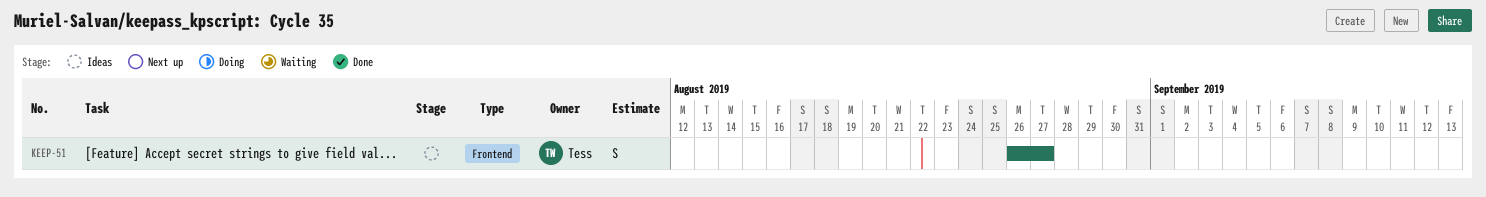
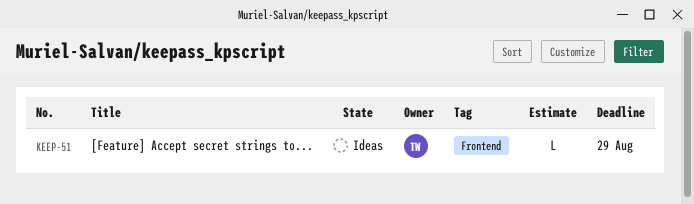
KEEP-51, estimate: S -> L
KEEP-51, due: Aug 27 -> Aug 29

